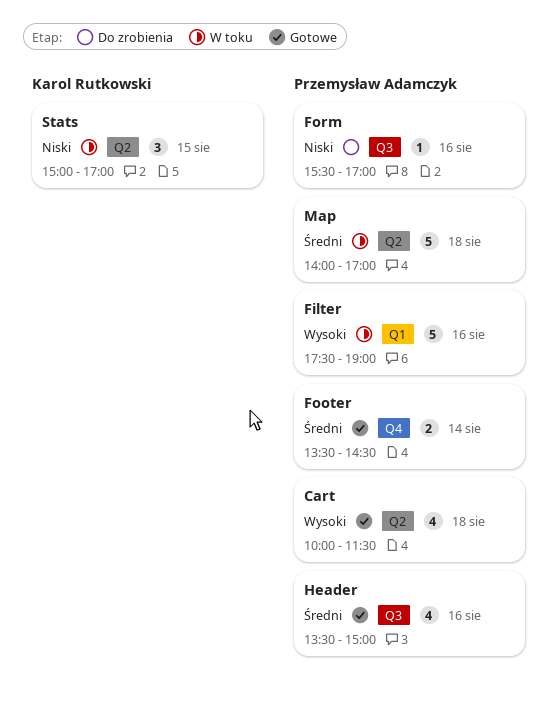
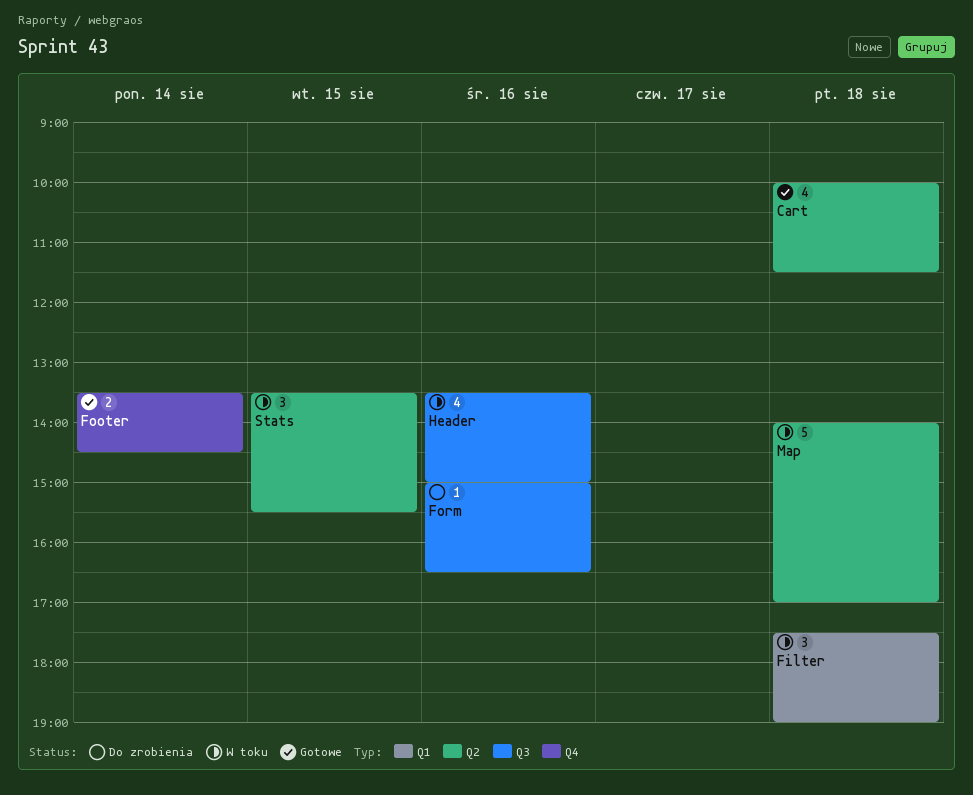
Filter, estimate: 5 -> 3
Filter, day: Aug 16 -> Aug 18
Form, begins: 15:30 -> 15:00
Form, ends: 17:00 -> 16:30
Header, status: Gotowe -> W toku
Stats, begins: 15:00 -> 13:30
Stats, ends: 17:00 -> 15:30

